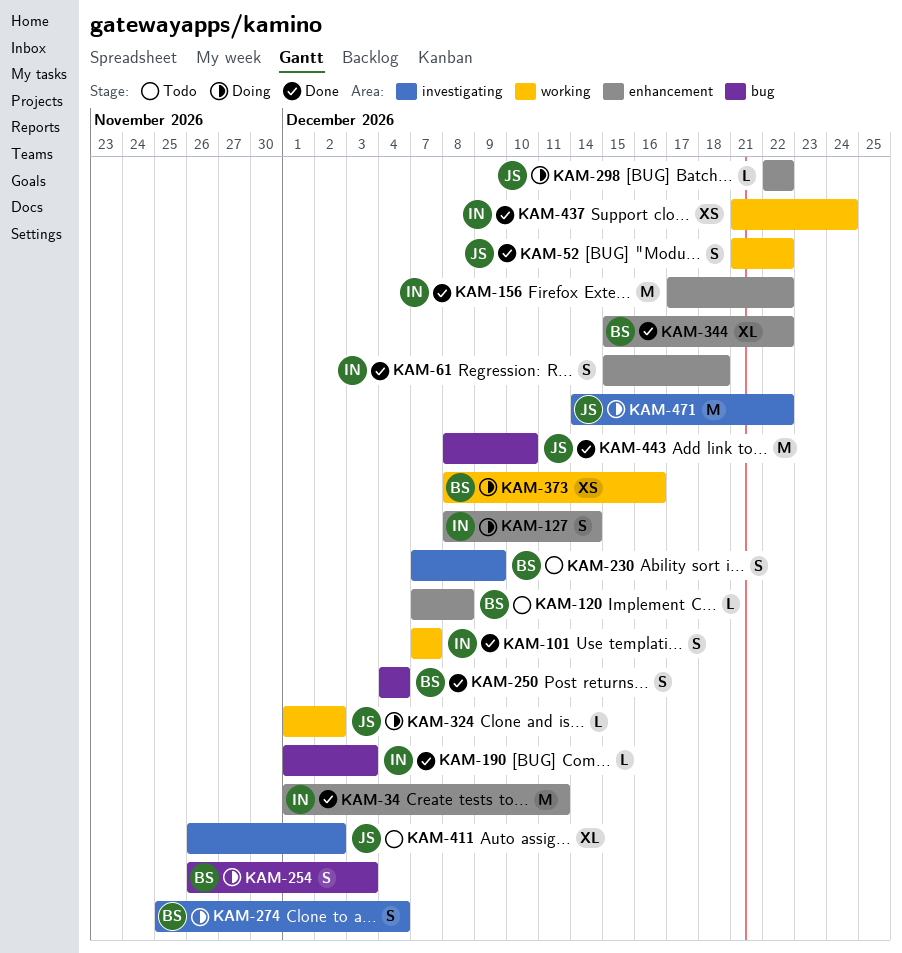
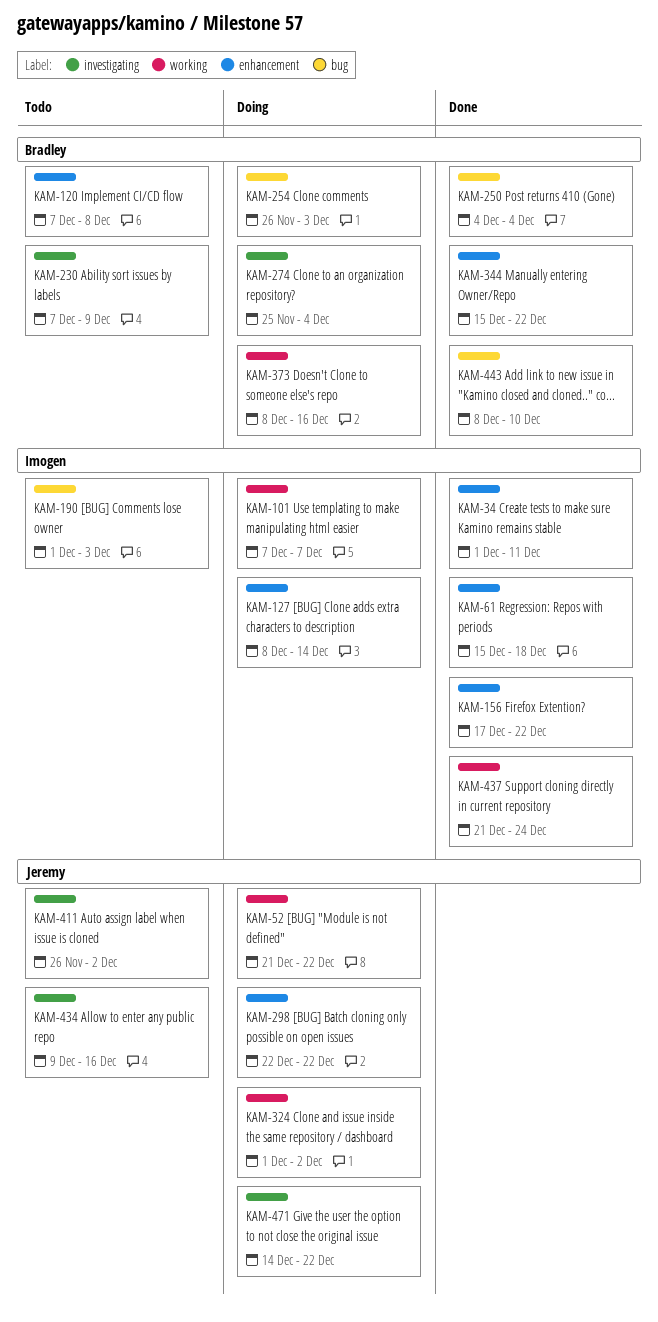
KAM-52, status: Done -> Doing
KAM-101, status: Done -> Doing
KAM-190, status: Done -> Todo
KAM-434: none -> present
KAM-443, owner: Jeremy -> Bradley

